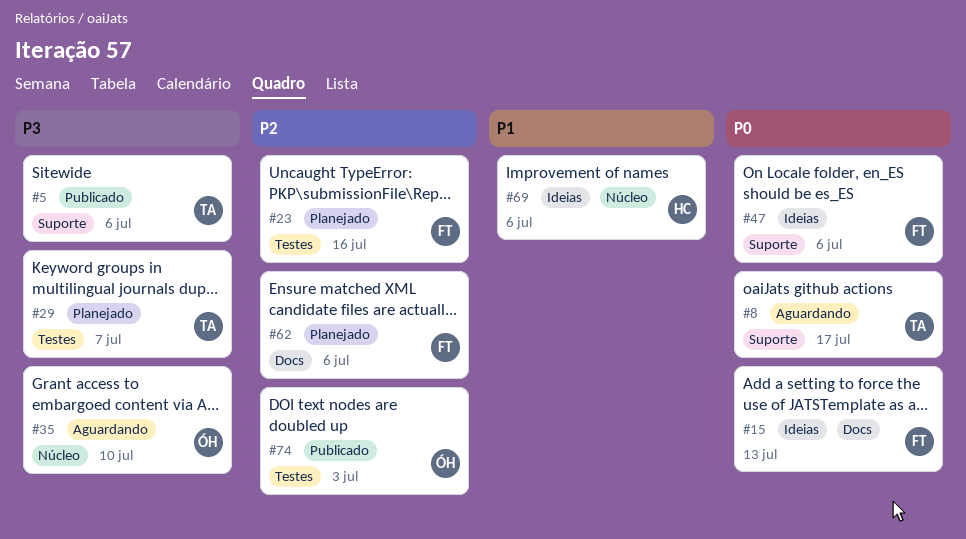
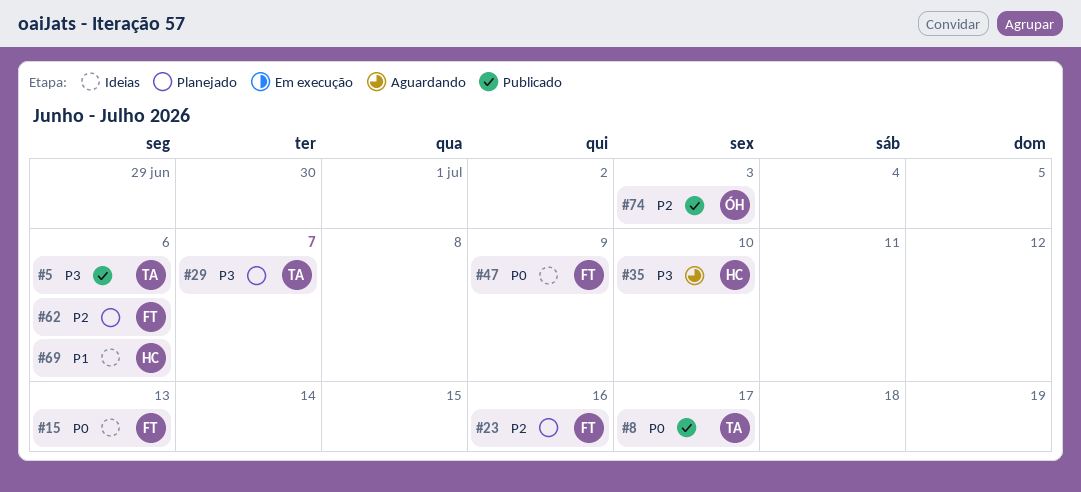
#8, status: Aguardando -> Publicado
#35, owner: ÓH -> HC
#47, due: Jul 6 -> Jul 9

